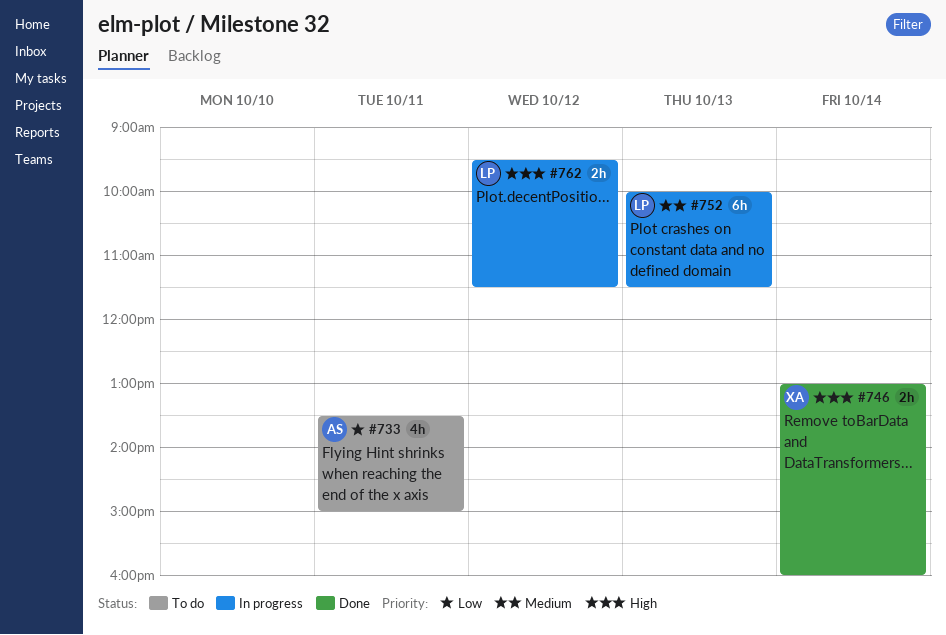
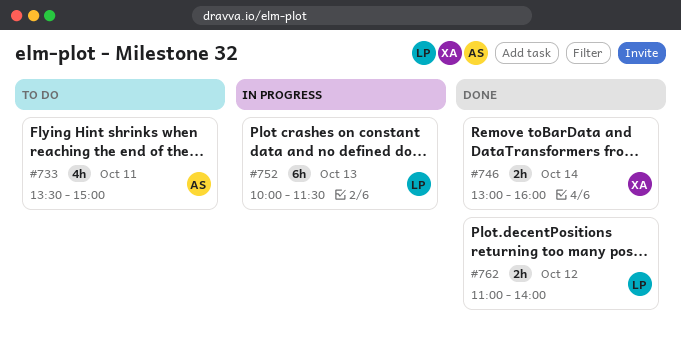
#762, status: In progress -> Done
#762, begins: 09:30 -> 11:00
#762, ends: 11:30 -> 14:00

